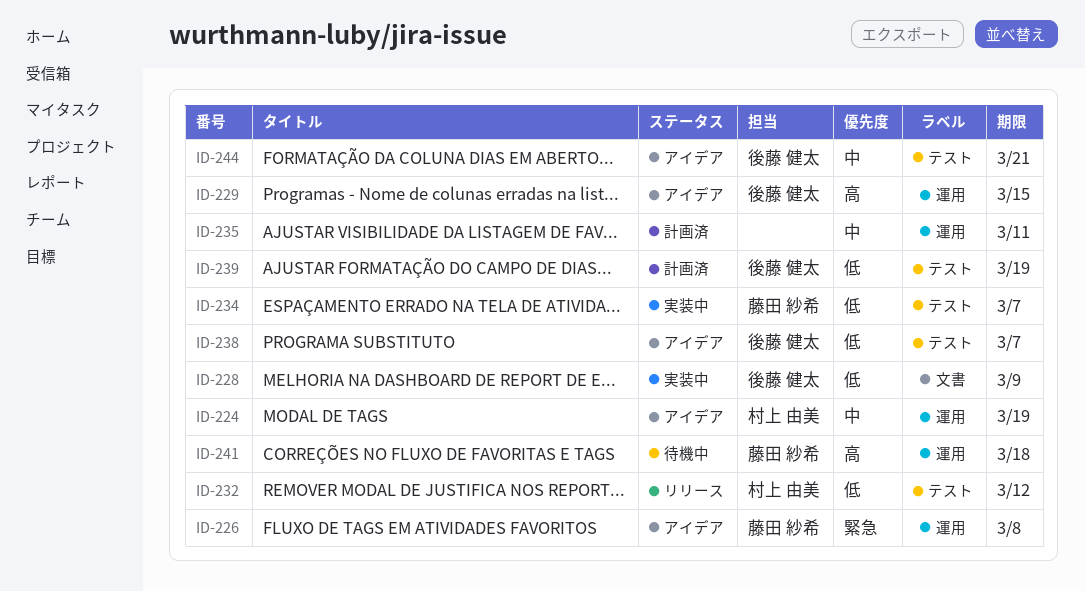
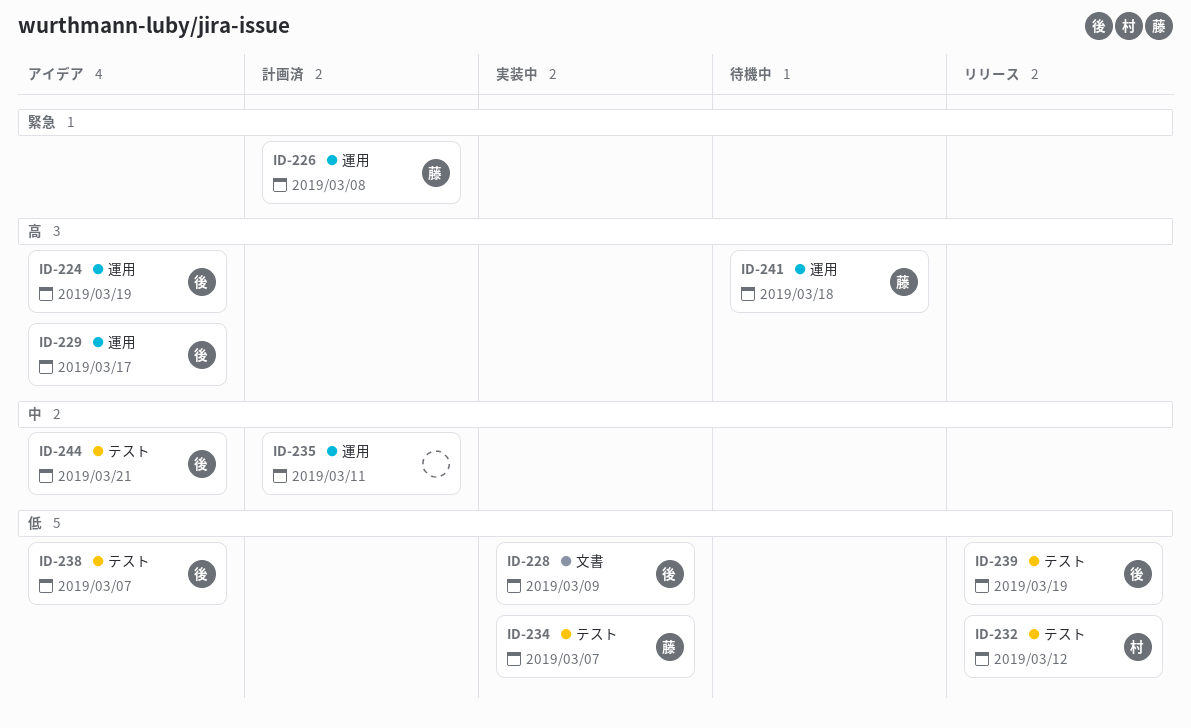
ID-224, owner: 村上 由美 -> 後藤 健太
ID-224, priority: 中 -> 高
ID-226, status: アイデア -> 計画済
ID-229, due: Mar 15 -> Mar 17
ID-239, status: 計画済 -> リリース

